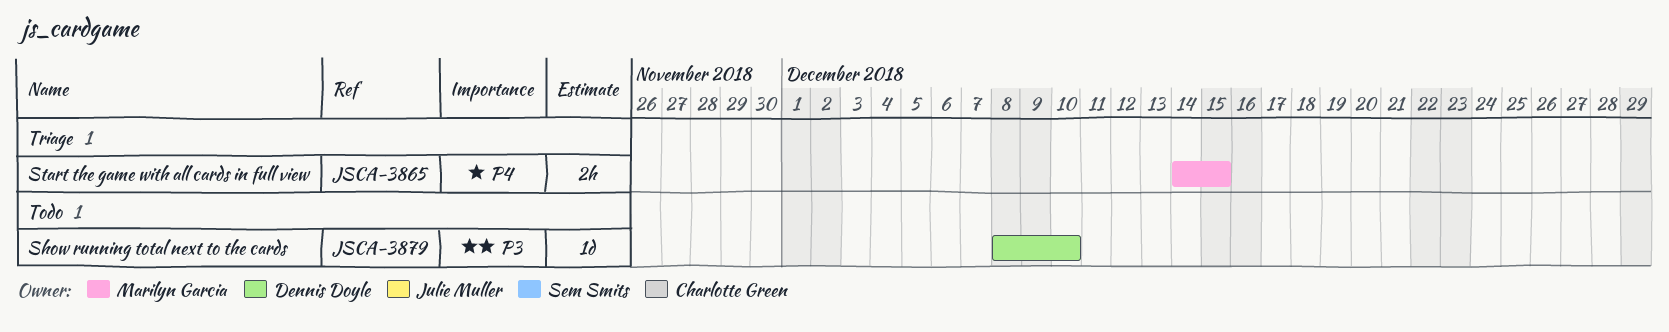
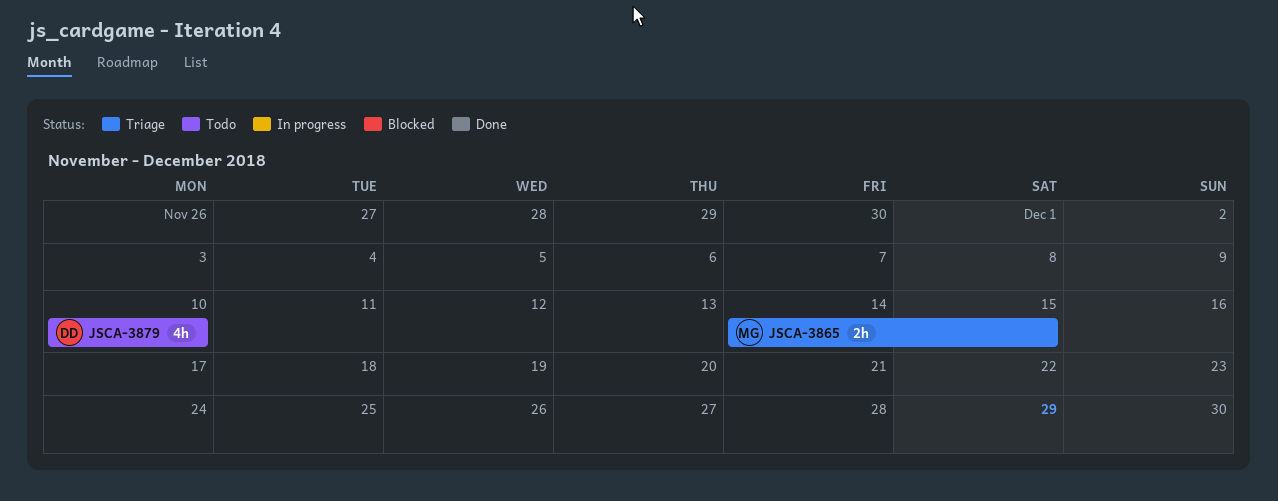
JSCA-3879, estimate: 1d -> 4h
JSCA-3879, start: Dec 8 -> Dec 10

